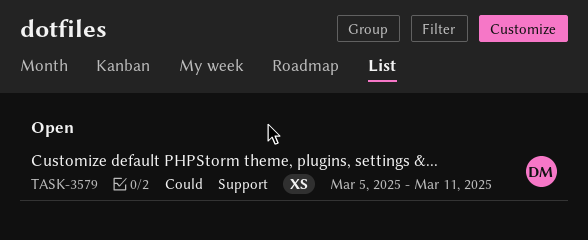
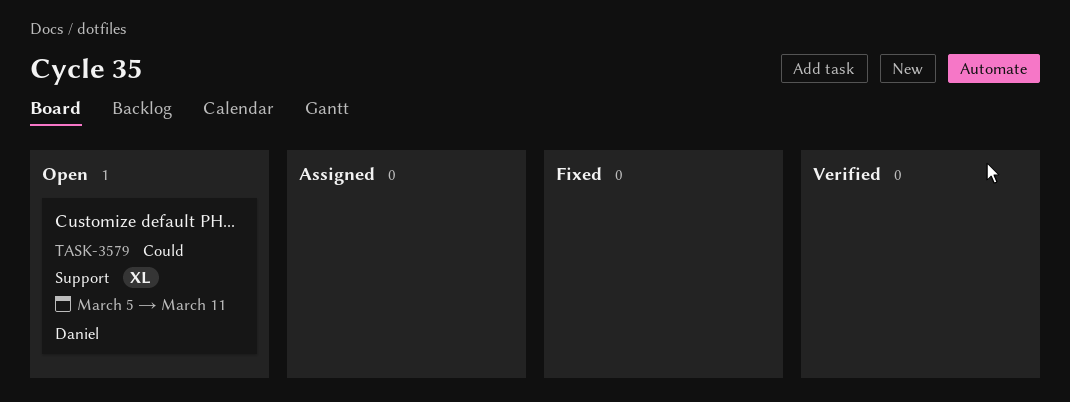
TASK-3579, estimate: XS -> XL

